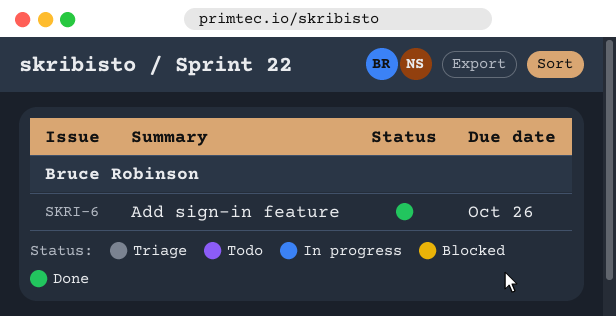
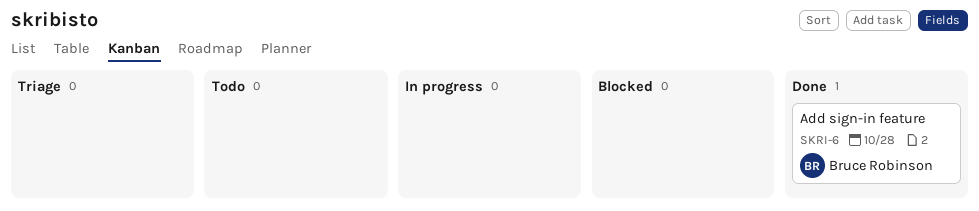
SKRI-6, due: Oct 26 -> Oct 28

